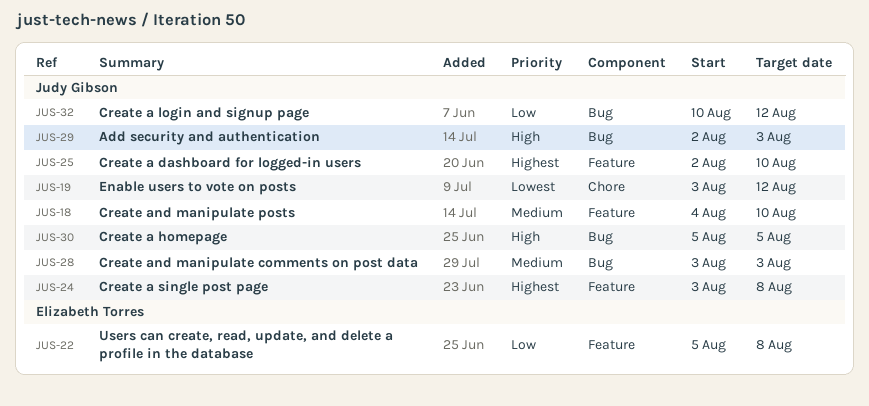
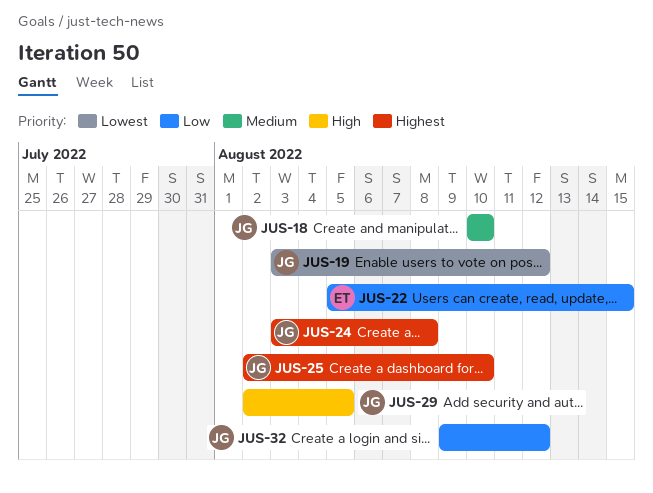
JUS-18, start: Aug 4 -> Aug 10
JUS-22, due: Aug 8 -> Aug 15
JUS-28: present -> none
JUS-29, due: Aug 3 -> Aug 5
JUS-30: present -> none
JUS-32, start: Aug 10 -> Aug 9

